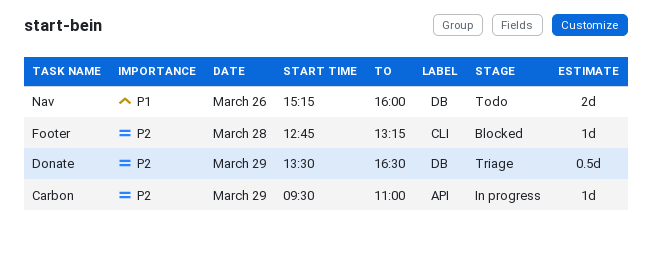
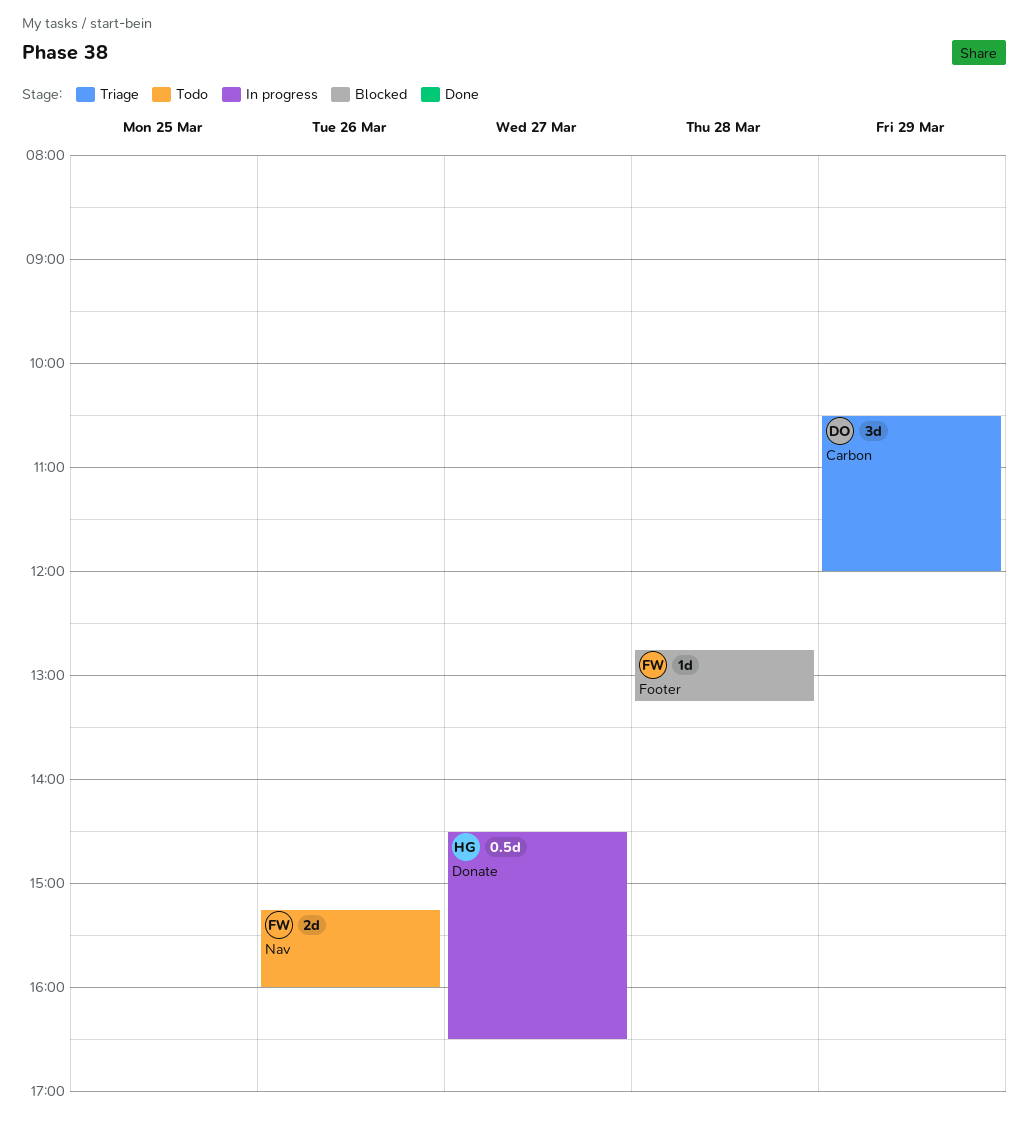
Carbon, status: In progress -> Triage
Carbon, estimate: 1d -> 3d
Carbon, begins: 09:30 -> 10:30
Carbon, ends: 11:00 -> 12:00
Donate, status: Triage -> In progress
Donate, day: Mar 29 -> Mar 27
Donate, begins: 13:30 -> 14:30

